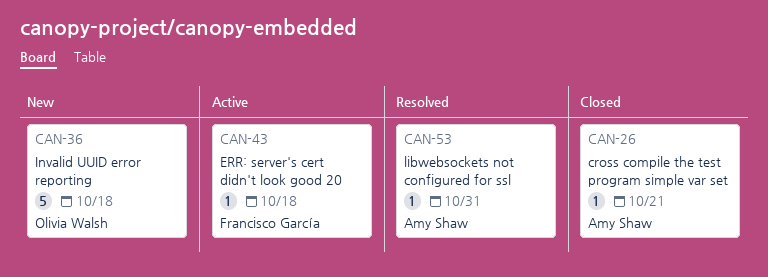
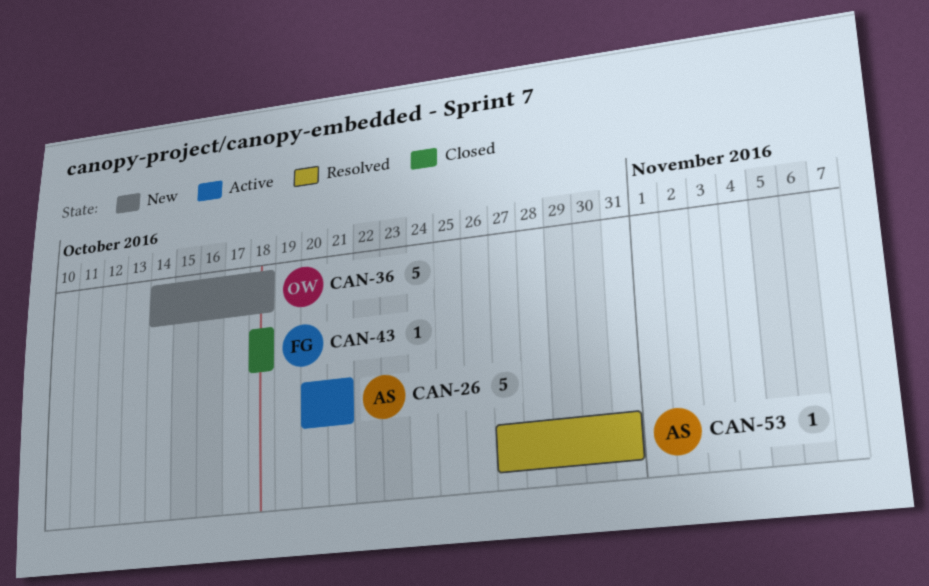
CAN-26, status: Closed -> Active
CAN-26, estimate: 1 -> 5
CAN-43, status: Active -> Closed

